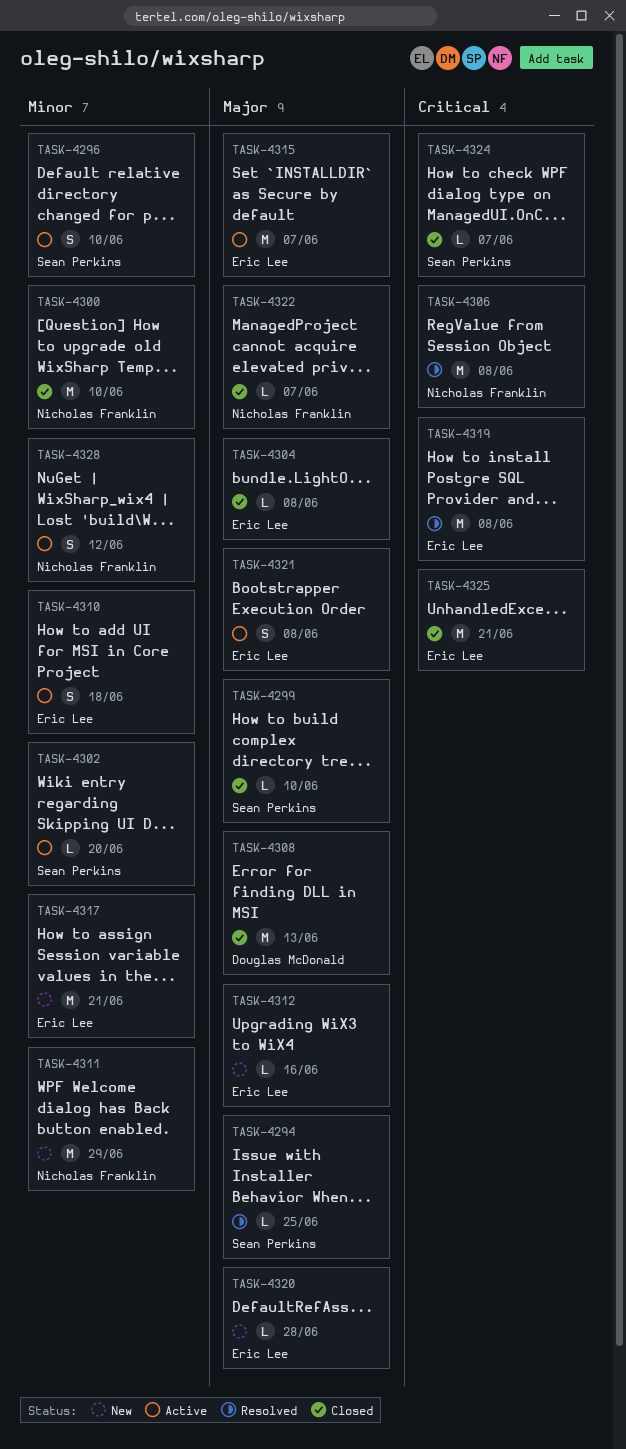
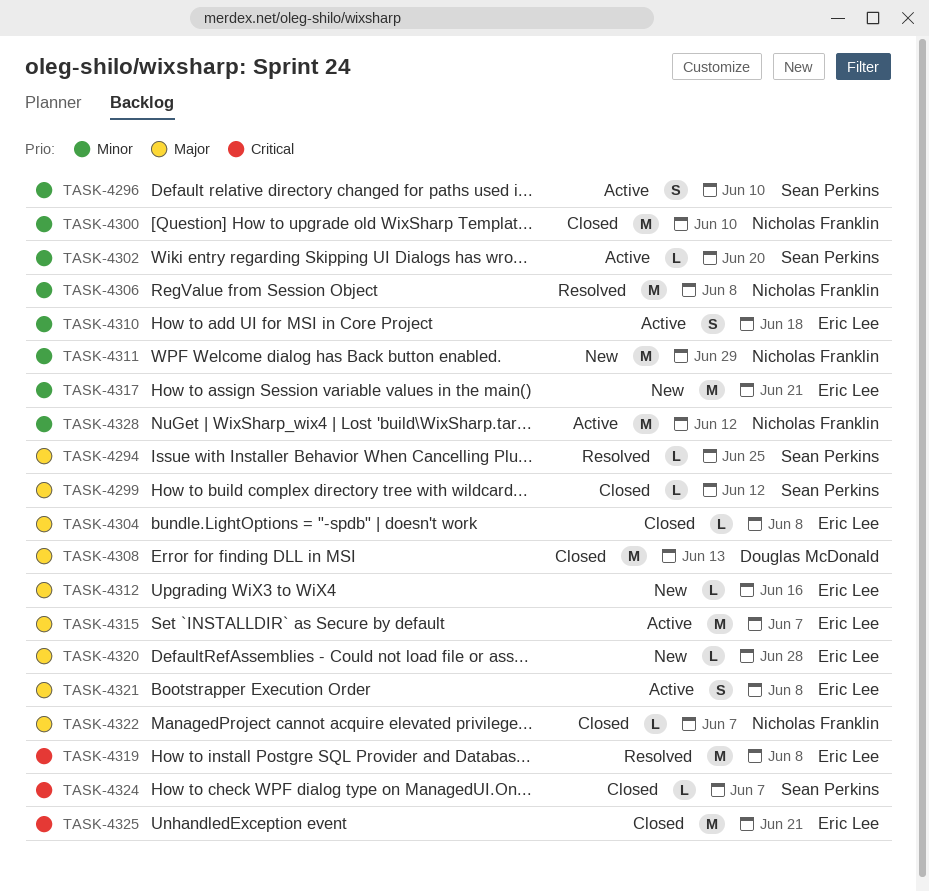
TASK-4299, due: Jun 10 -> Jun 12
TASK-4306, priority: Critical -> Minor
TASK-4328, estimate: S -> M

